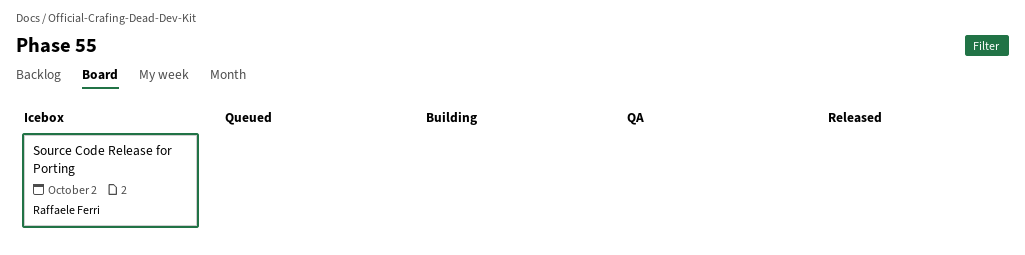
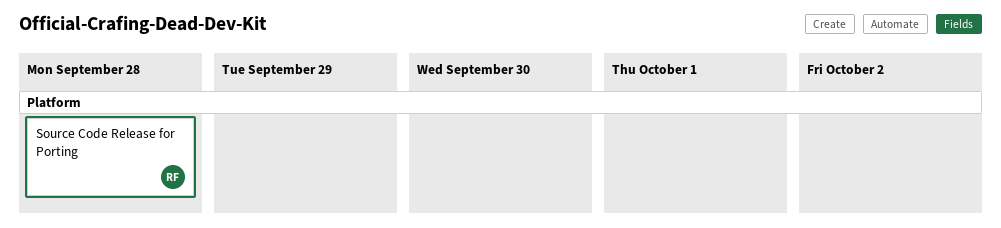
Source Code Release for Porting, due: Oct 2 -> Sep 28

